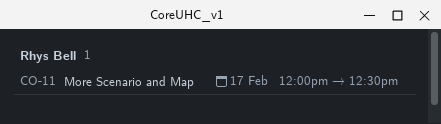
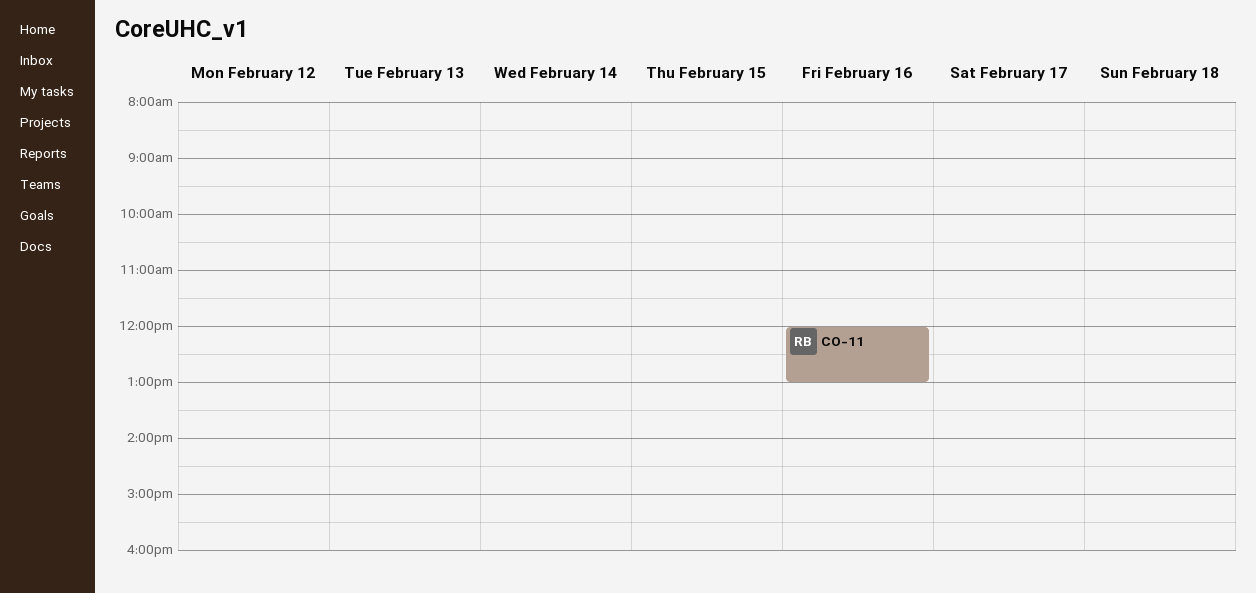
CO-11, day: Feb 17 -> Feb 16
CO-11, ends: 12:30 -> 13:00

